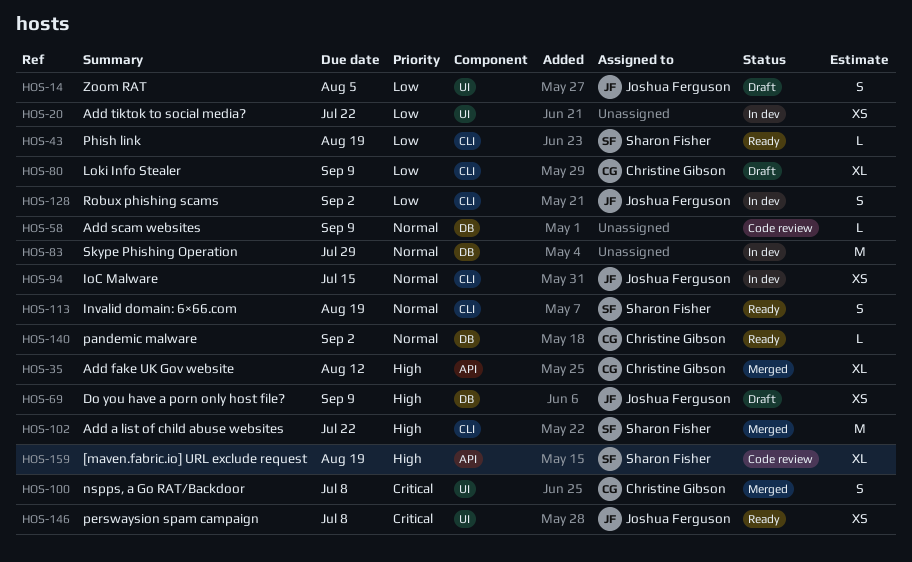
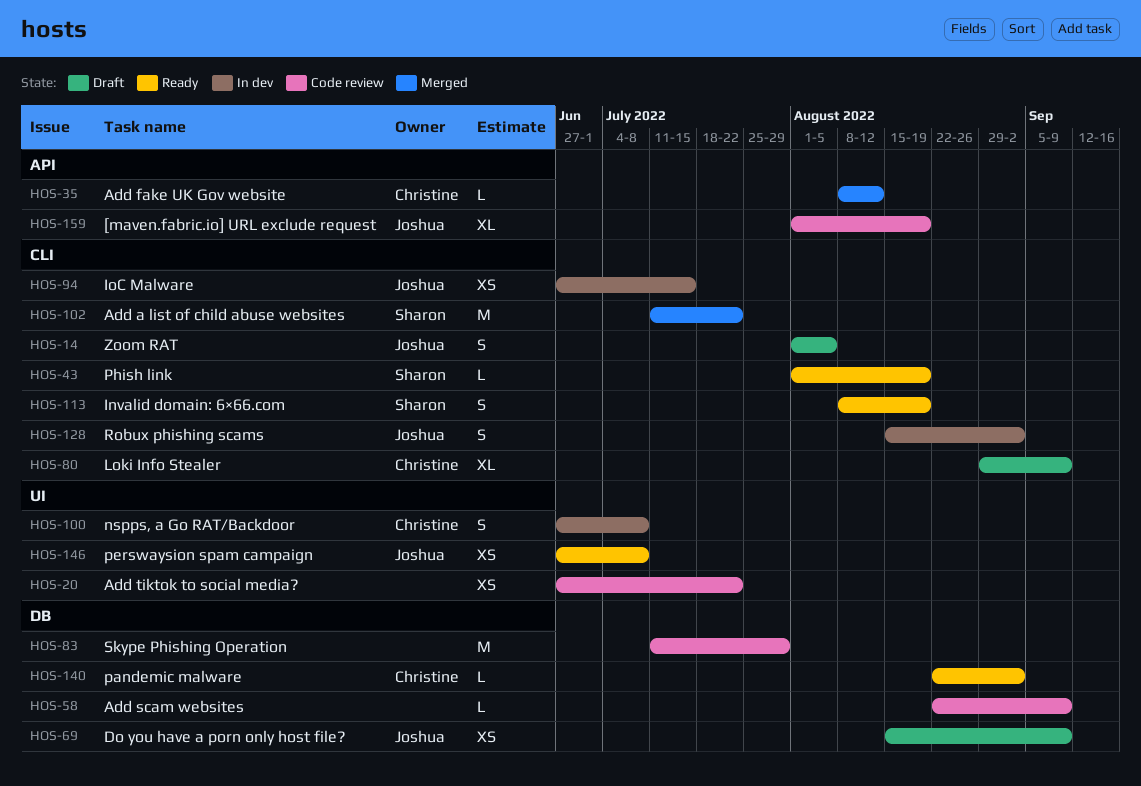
HOS-14, label: UI -> CLI
HOS-20, status: In dev -> Code review
HOS-35, estimate: XL -> L
HOS-83, status: In dev -> Code review
HOS-100, status: Merged -> In dev
HOS-159, owner: Sharon Fisher -> Joshua Ferguson

